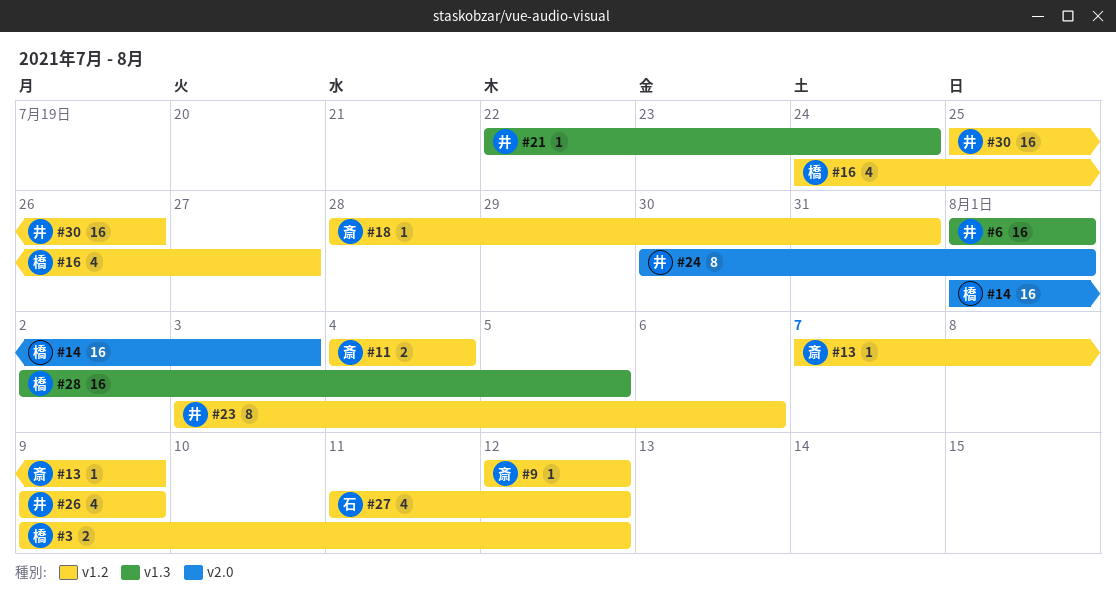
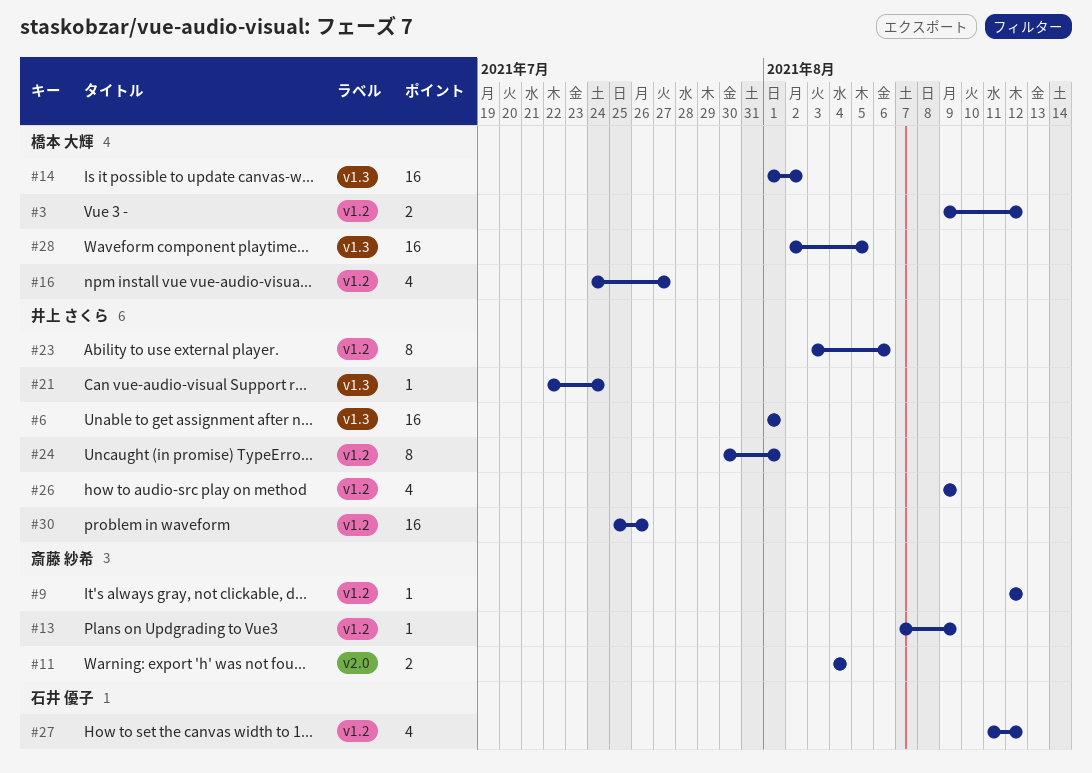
#11, label: v1.2 -> v2.0
#14, label: v2.0 -> v1.3
#14, due: Aug 3 -> Aug 2
#18: present -> none
#24, label: v2.0 -> v1.2

